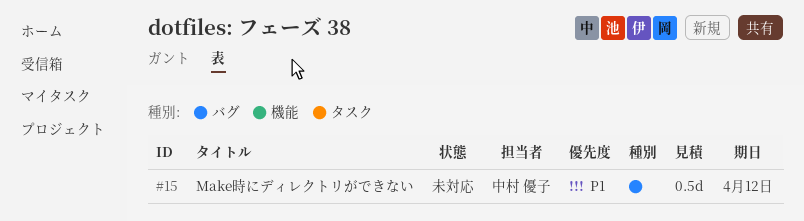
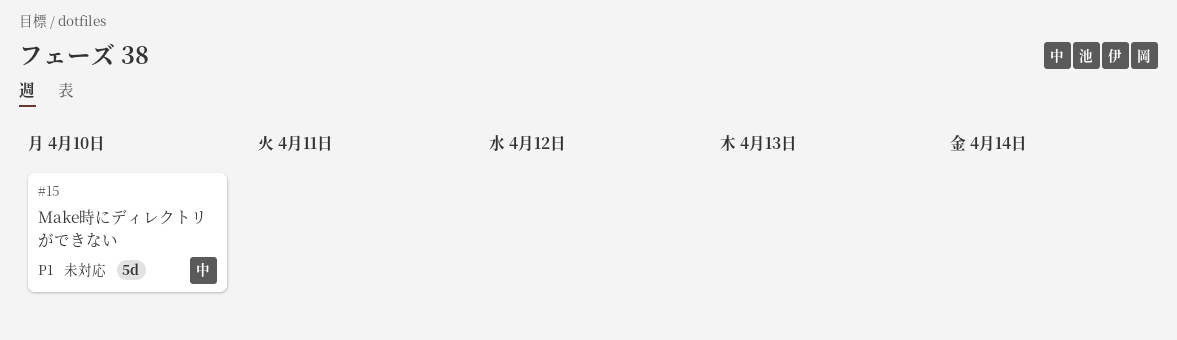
#15, estimate: 0.5d -> 5d
#15, due: Apr 12 -> Apr 10

